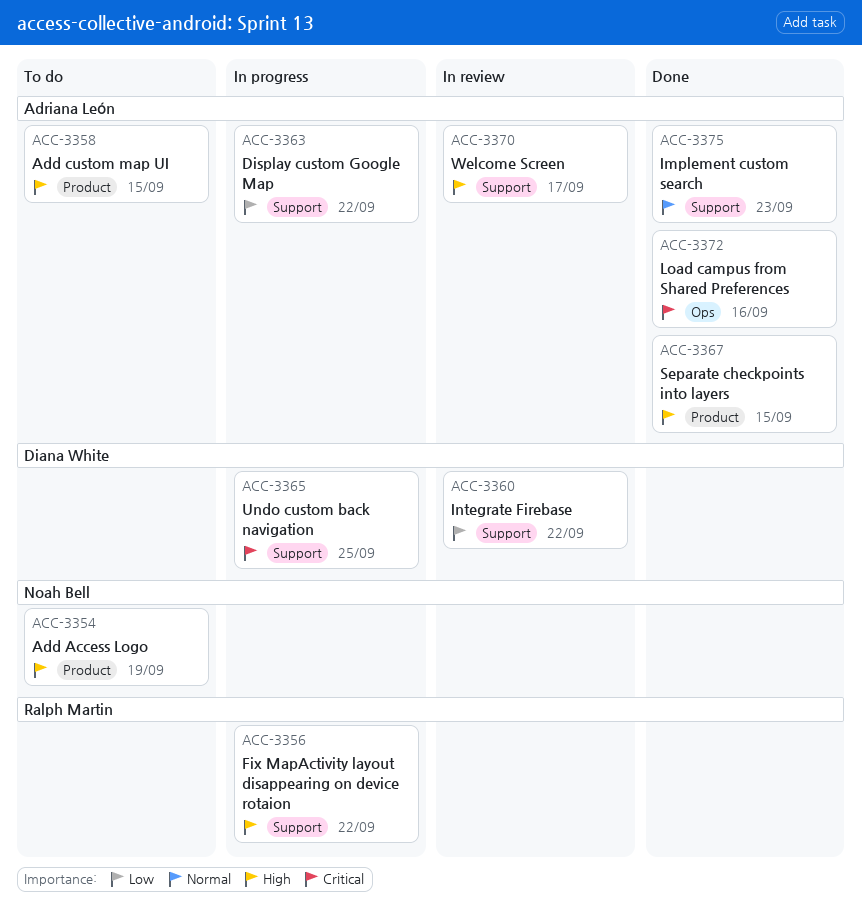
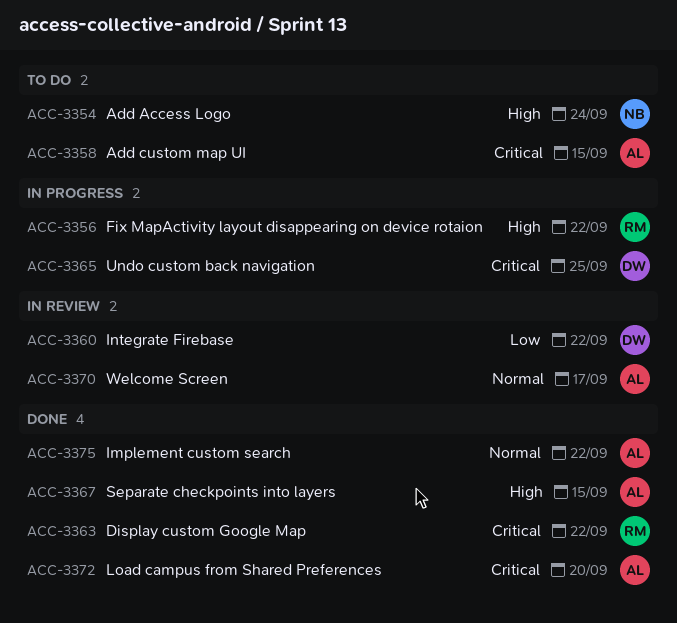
ACC-3354, due: Sep 19 -> Sep 24
ACC-3358, priority: High -> Critical
ACC-3363, status: In progress -> Done
ACC-3363, owner: Adriana León -> Ralph Martin
ACC-3363, priority: Low -> Critical
ACC-3370, priority: High -> Normal
ACC-3372, due: Sep 16 -> Sep 20
ACC-3375, due: Sep 23 -> Sep 22

